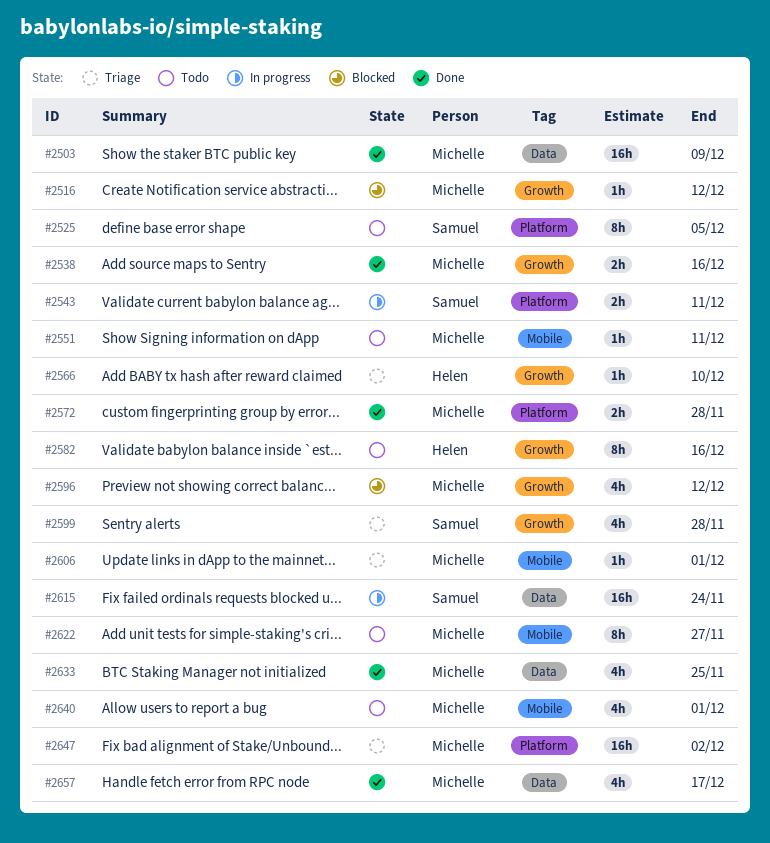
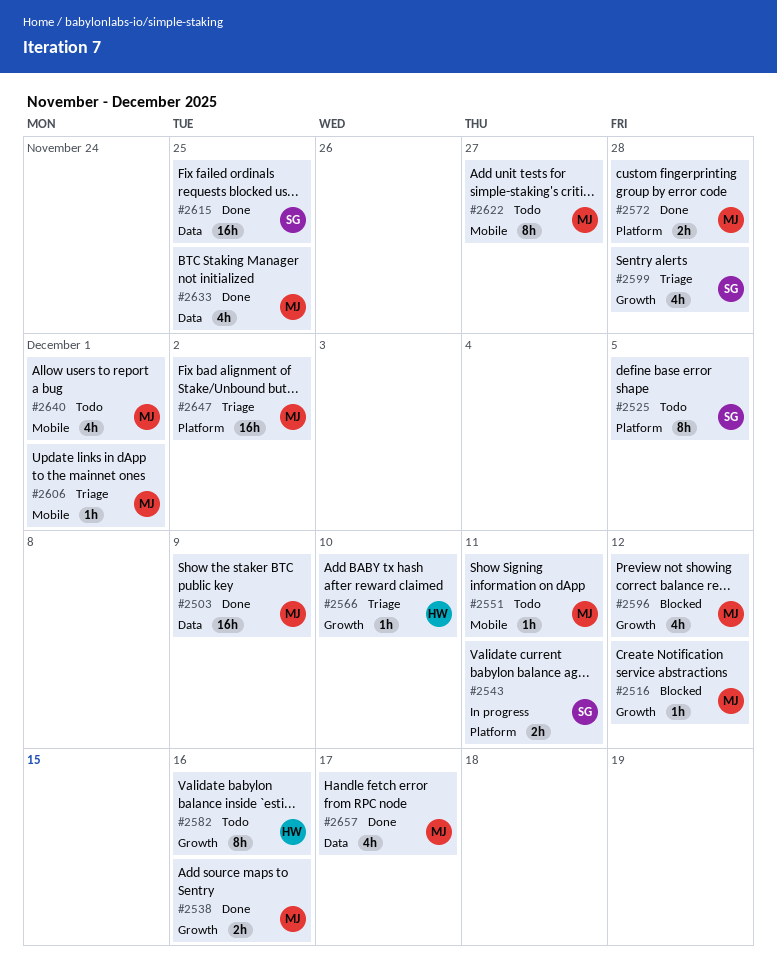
#2615, status: In progress -> Done
#2615, due: Nov 24 -> Nov 25

